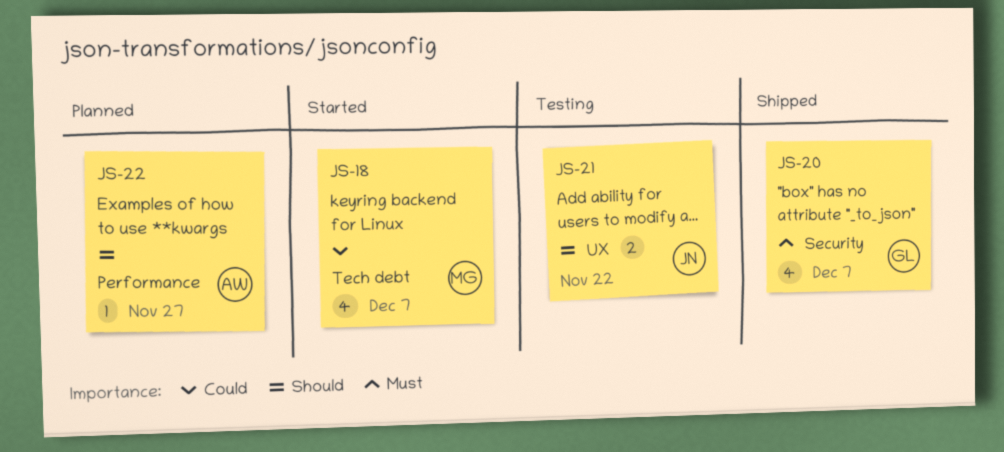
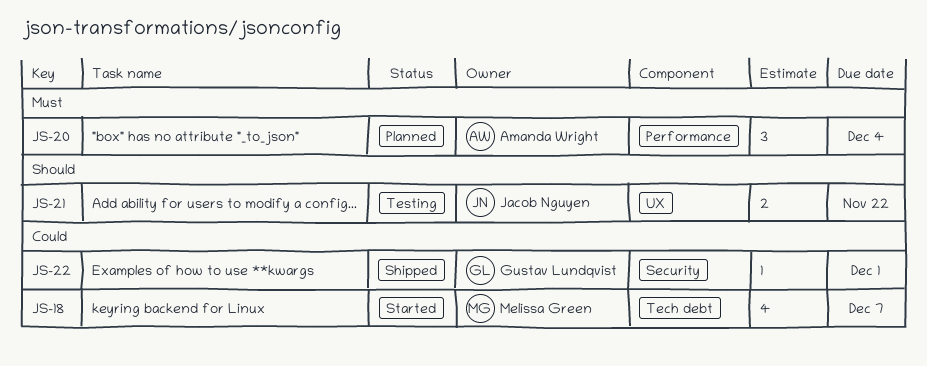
JS-20, status: Shipped -> Planned
JS-20, owner: Gustav Lundqvist -> Amanda Wright
JS-20, label: Security -> Performance
JS-20, estimate: 4 -> 3
JS-20, due: Dec 7 -> Dec 4
JS-22, status: Planned -> Shipped
JS-22, owner: Amanda Wright -> Gustav Lundqvist
JS-22, priority: Should -> Could
JS-22, label: Performance -> Security
JS-22, due: Nov 27 -> Dec 1

